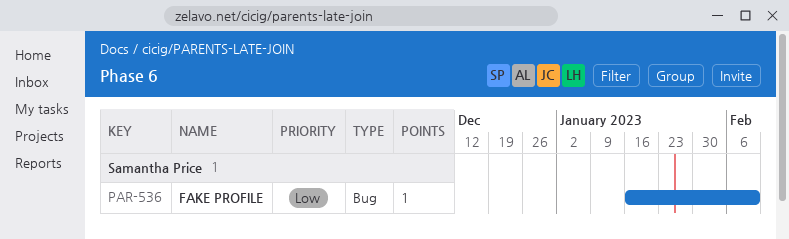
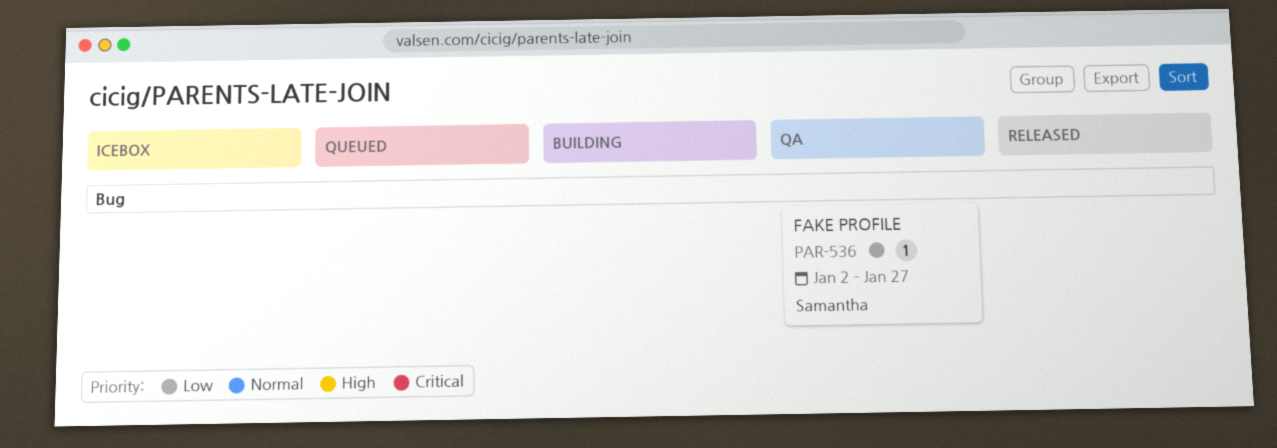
PAR-536, start: Jan 16 -> Jan 2
PAR-536, due: Feb 10 -> Jan 27

